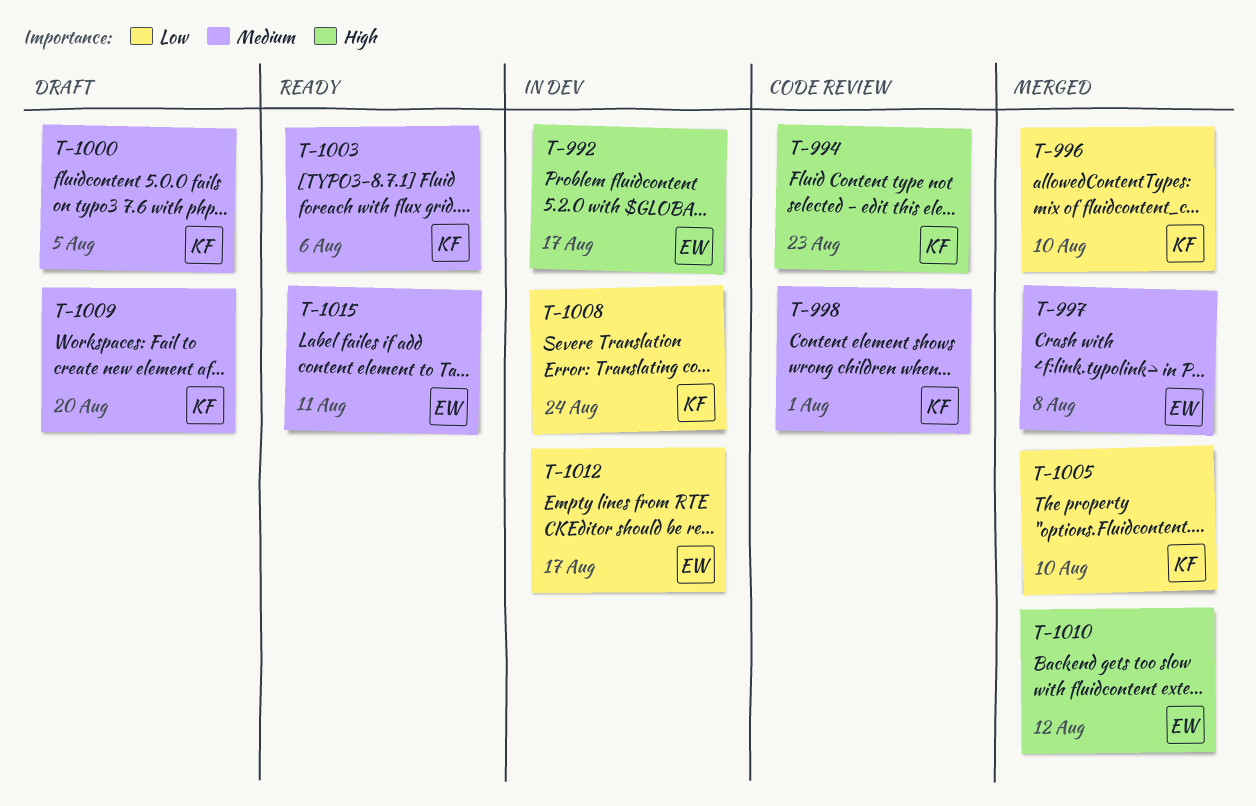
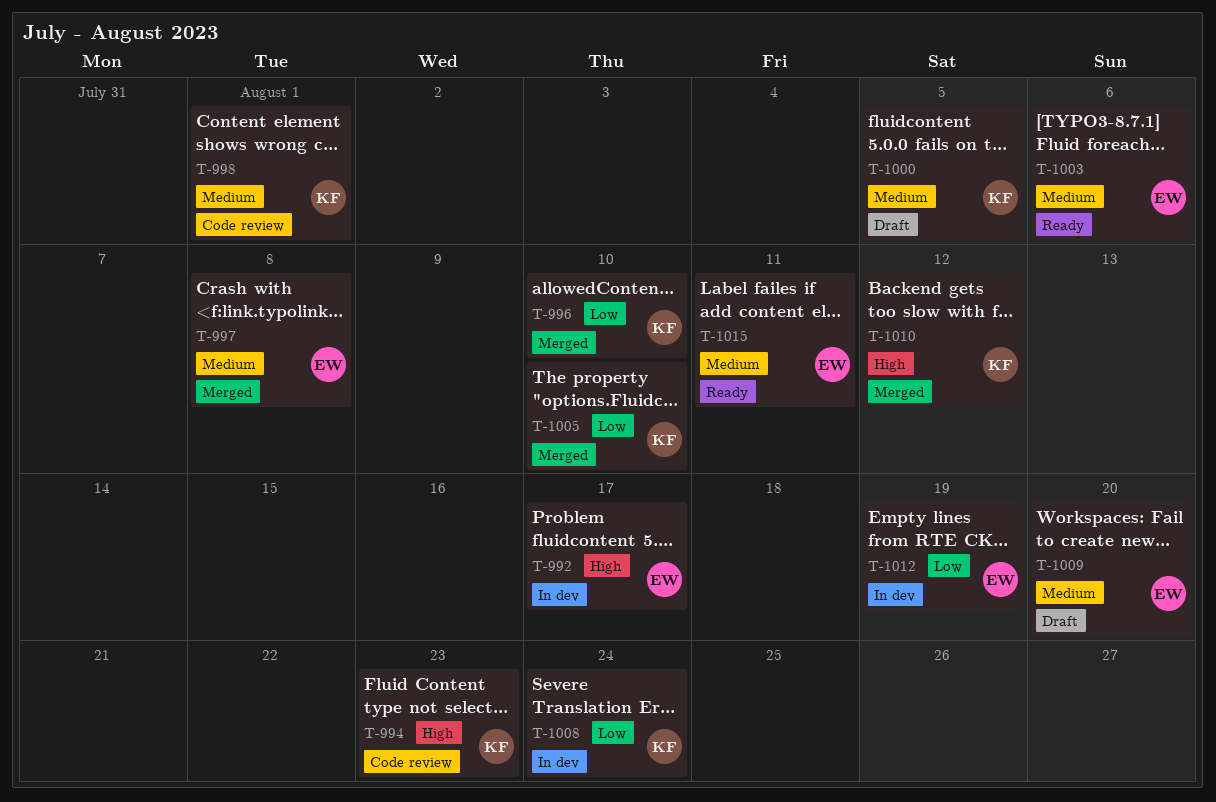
T-1003, owner: KF -> EW
T-1009, owner: KF -> EW
T-1010, owner: EW -> KF
T-1012, due: Aug 17 -> Aug 19

